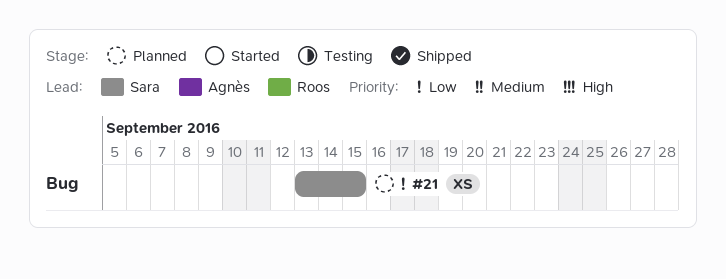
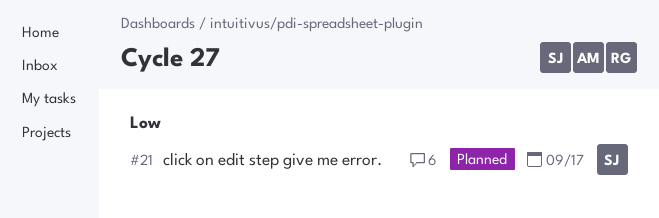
#21, due: Sep 15 -> Sep 17

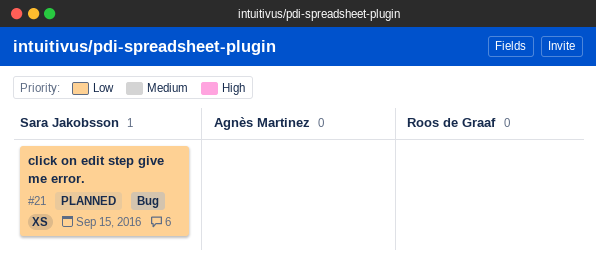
#21, due: Sep 17 -> Sep 15

